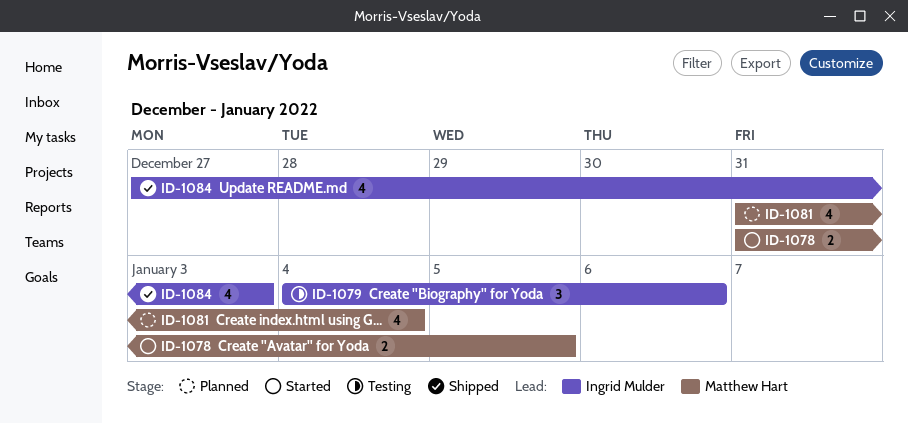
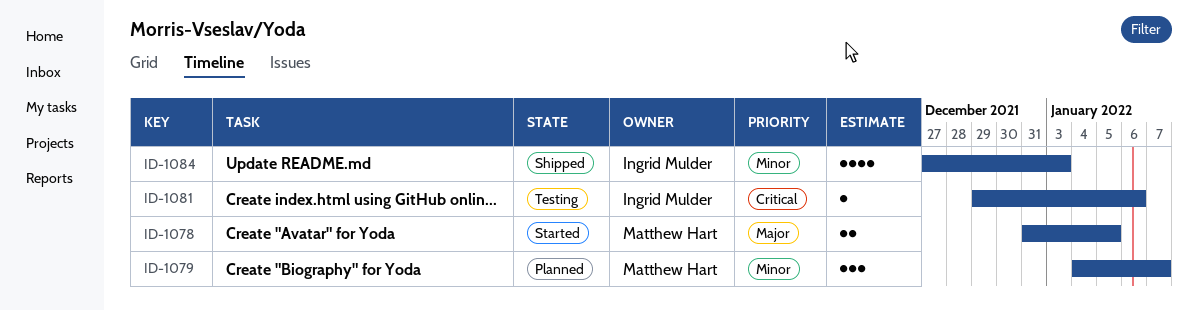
ID-1079, status: Testing -> Planned
ID-1079, owner: Ingrid Mulder -> Matthew Hart
ID-1079, due: Jan 6 -> Jan 7
ID-1081, status: Planned -> Testing
ID-1081, owner: Matthew Hart -> Ingrid Mulder
ID-1081, estimate: 4 -> 1
ID-1081, start: Dec 31 -> Dec 29
ID-1081, due: Jan 4 -> Jan 6

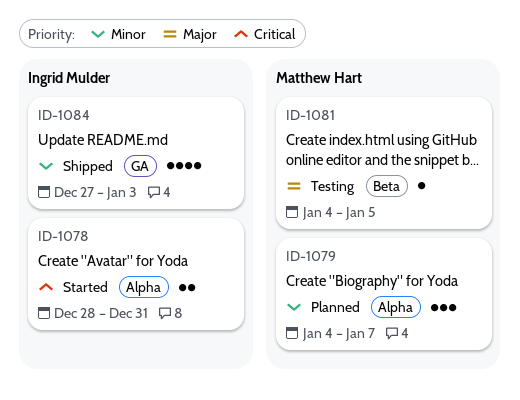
ID-1078, owner: Matthew Hart -> Ingrid Mulder
ID-1078, priority: Major -> Critical
ID-1078, start: Dec 31 -> Dec 28
ID-1078, due: Jan 5 -> Dec 31
ID-1081, owner: Ingrid Mulder -> Matthew Hart
ID-1081, priority: Critical -> Major
ID-1081, start: Dec 29 -> Jan 4
ID-1081, due: Jan 6 -> Jan 5

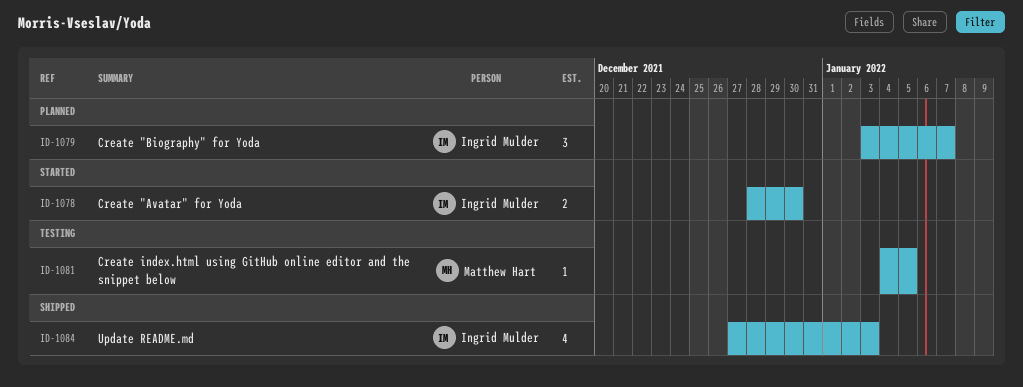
ID-1078, due: Dec 31 -> Dec 30
ID-1079, owner: Matthew Hart -> Ingrid Mulder
ID-1079, start: Jan 4 -> Jan 3

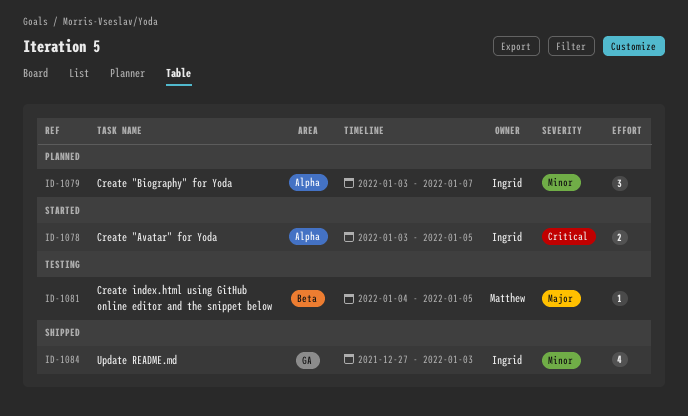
ID-1078, start: Dec 28 -> Jan 3
ID-1078, due: Dec 30 -> Jan 5

